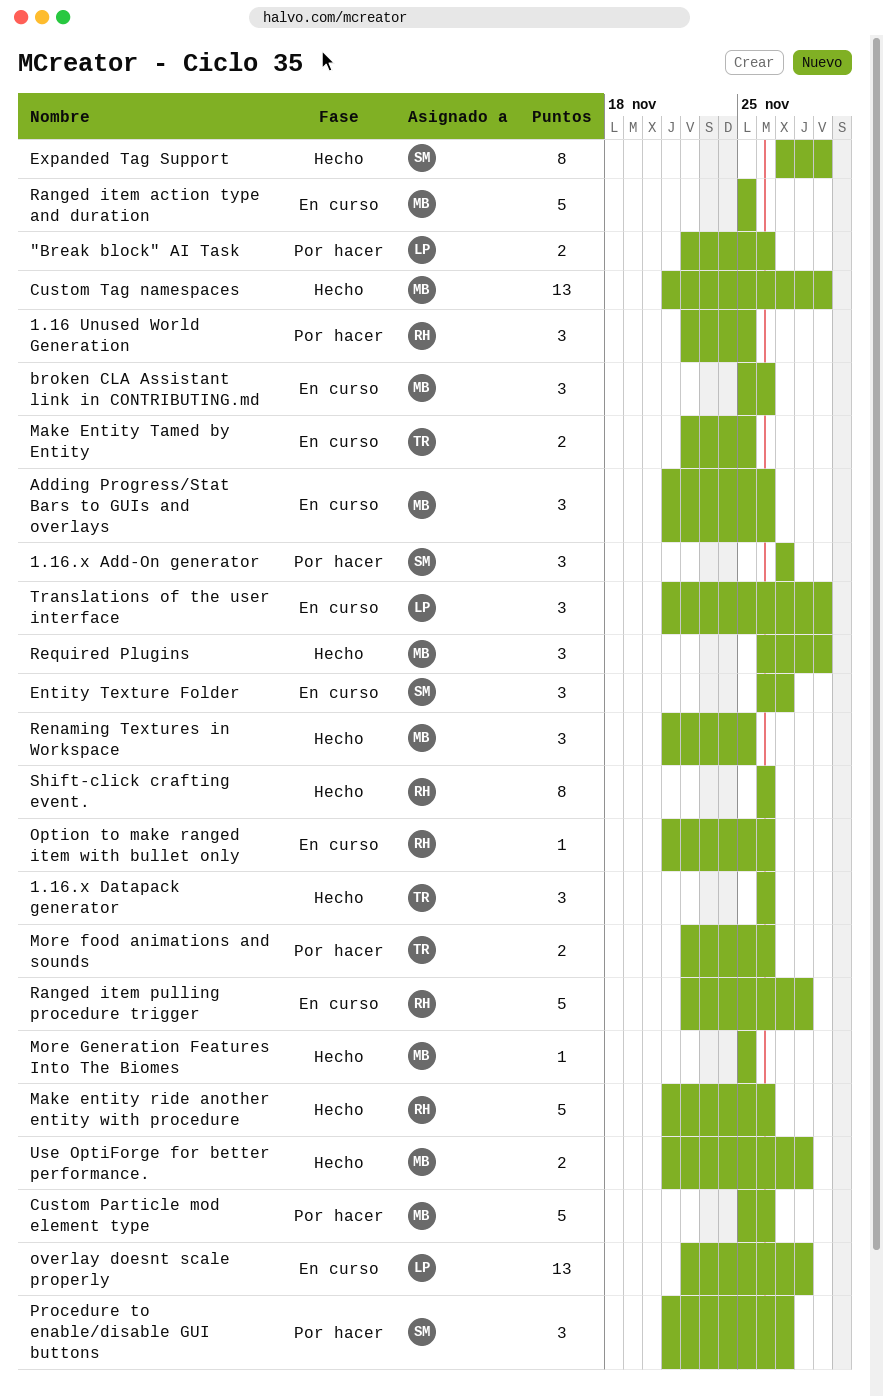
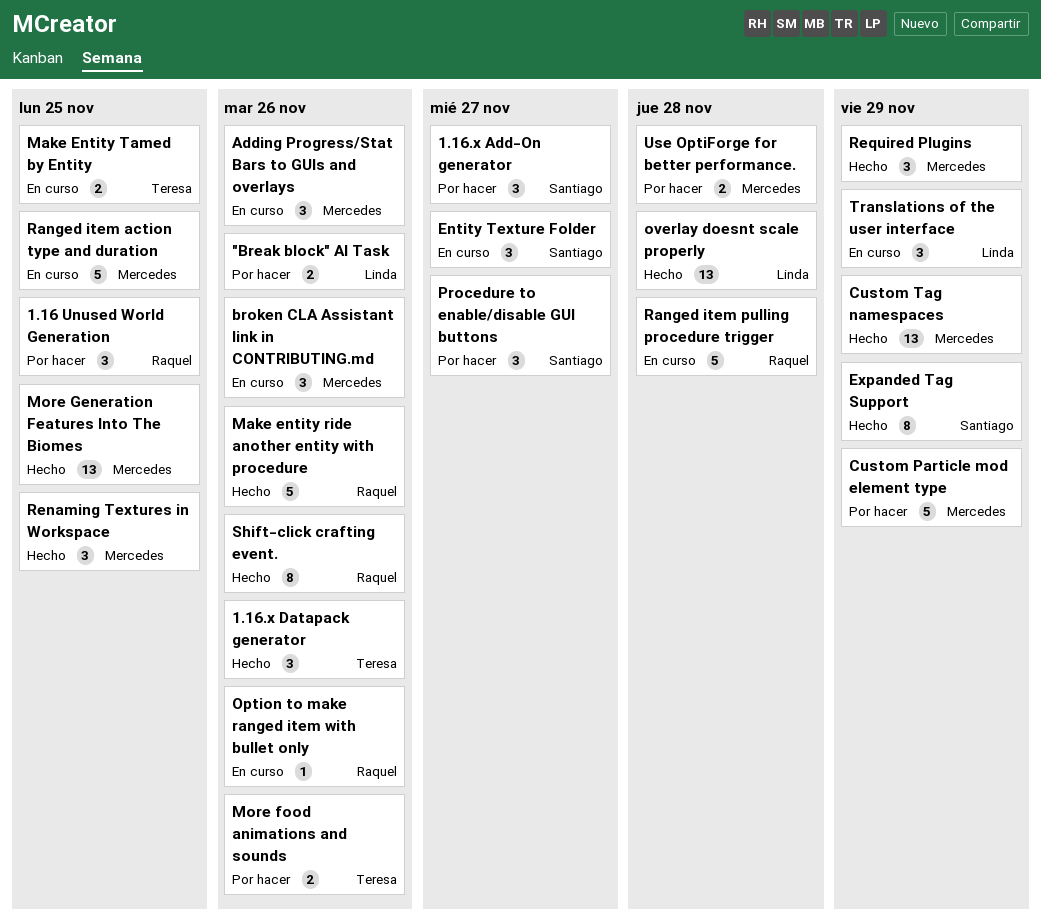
Custom Particle mod element type, due: Nov 26 -> Nov 29
More Generation Features Into The Biomes, estimate: 1 -> 13
overlay doesnt scale properly, status: En curso -> Hecho
Use OptiForge for better performance., status: Hecho -> Por hacer

